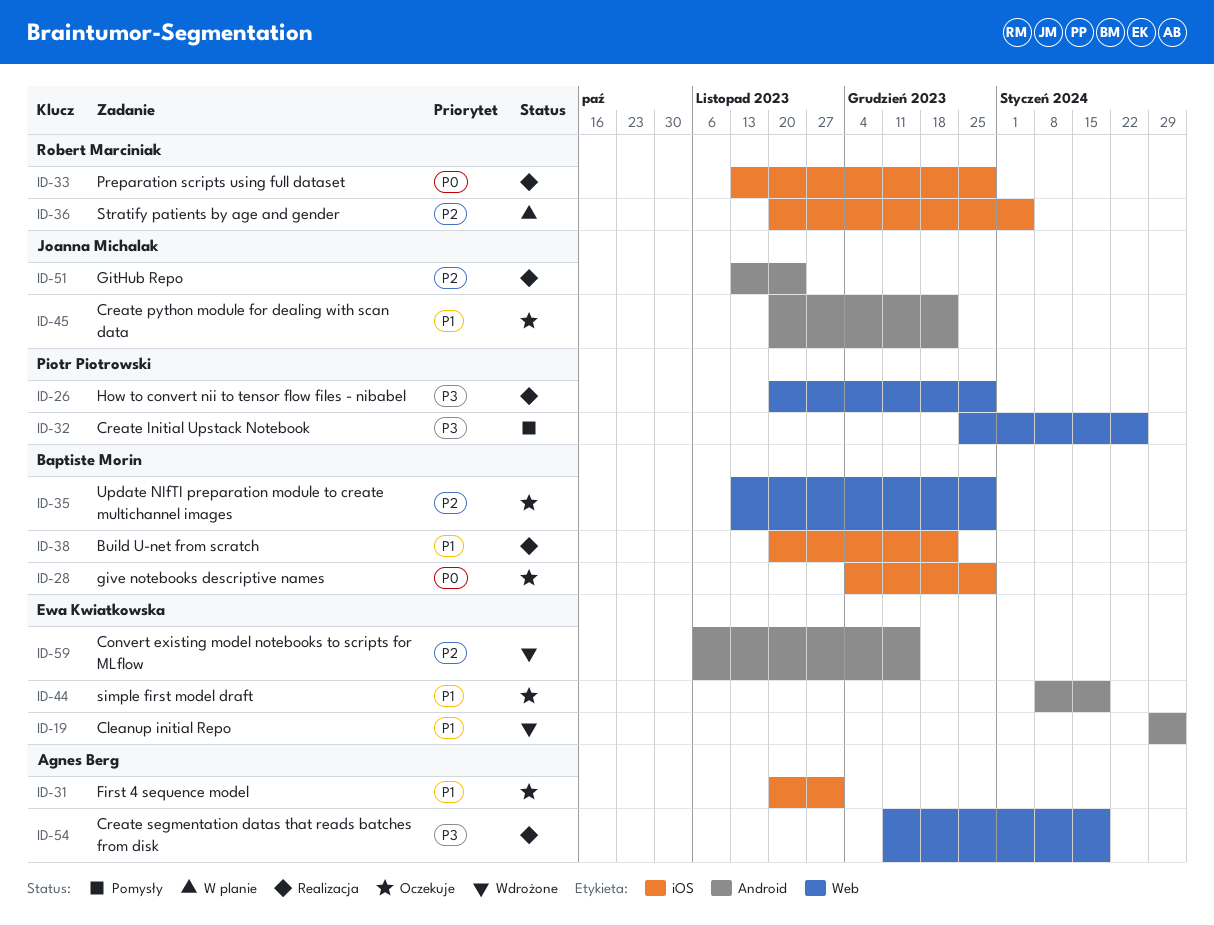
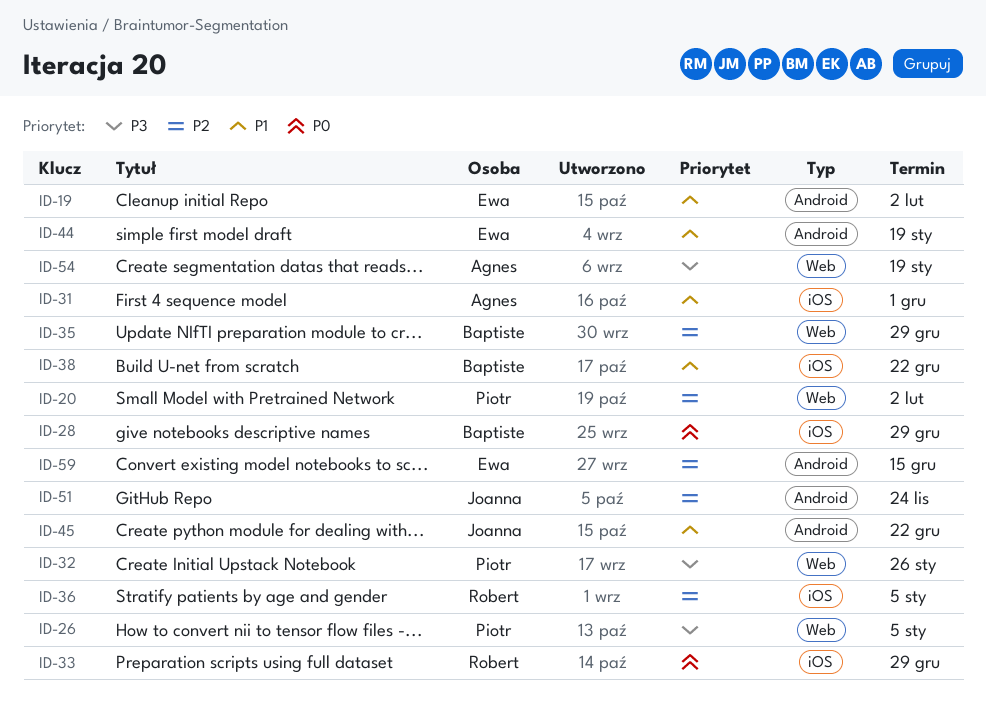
ID-20: none -> present
ID-26, due: Dec 29 -> Jan 5

